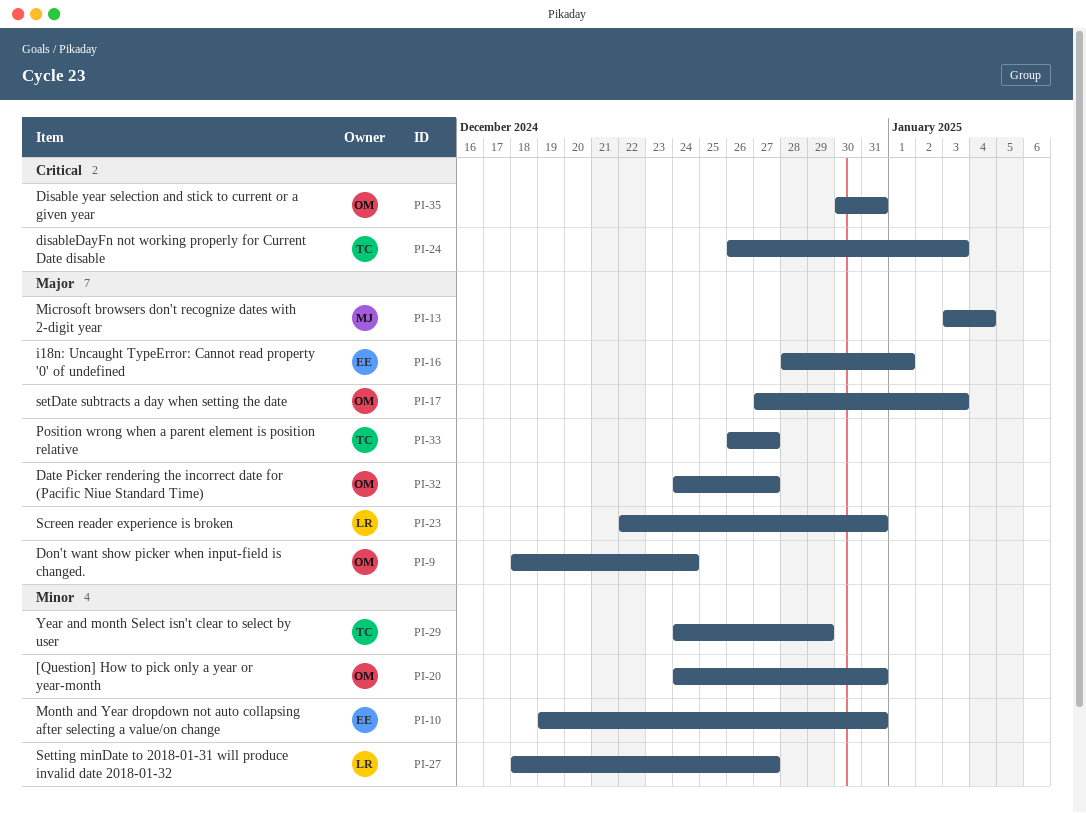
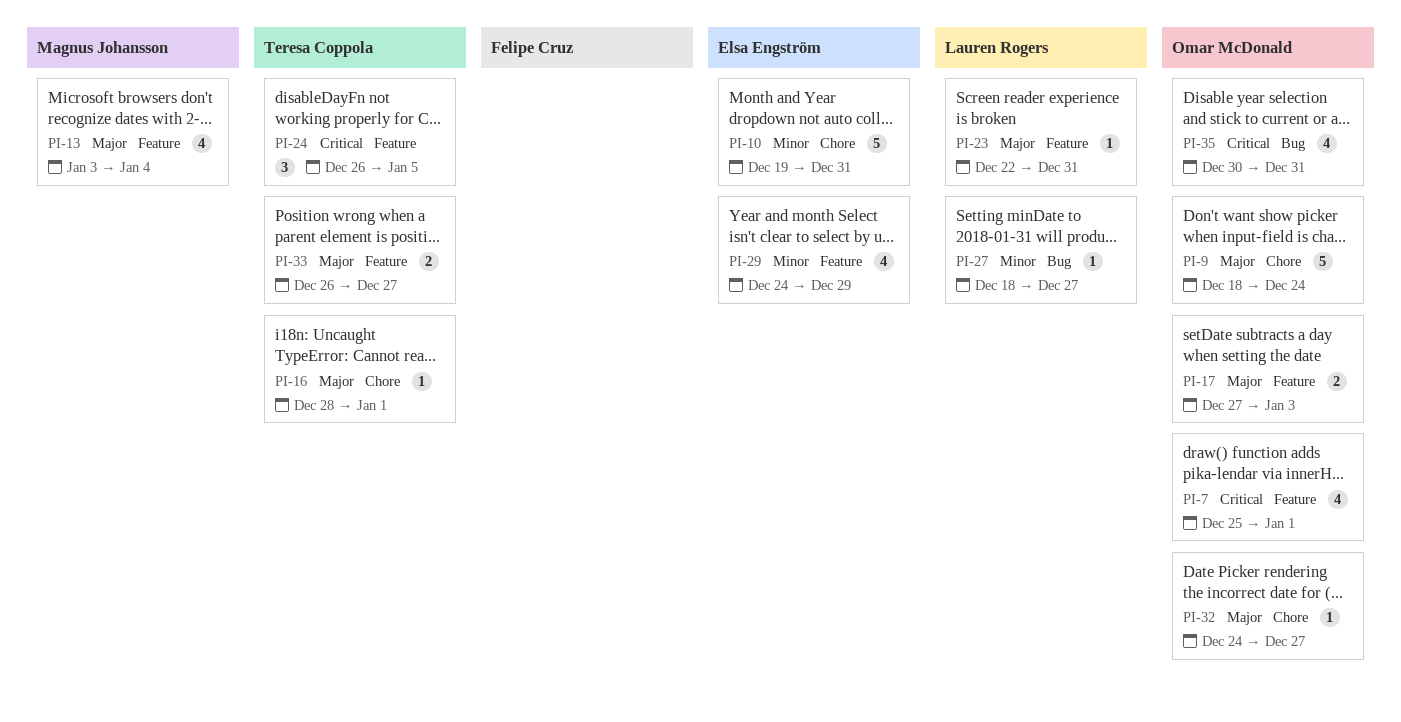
PI-7: none -> present
PI-16, owner: Elsa Engström -> Teresa Coppola
PI-20: present -> none
PI-24, due: Jan 3 -> Jan 5
PI-29, owner: Teresa Coppola -> Elsa Engström

